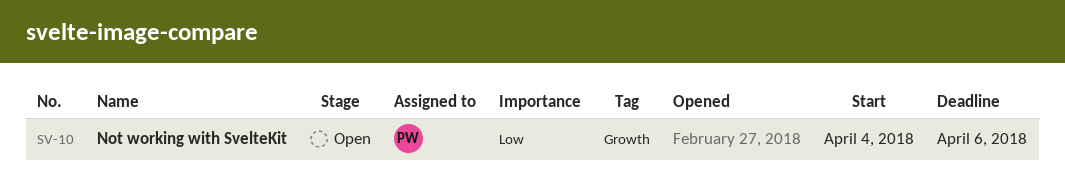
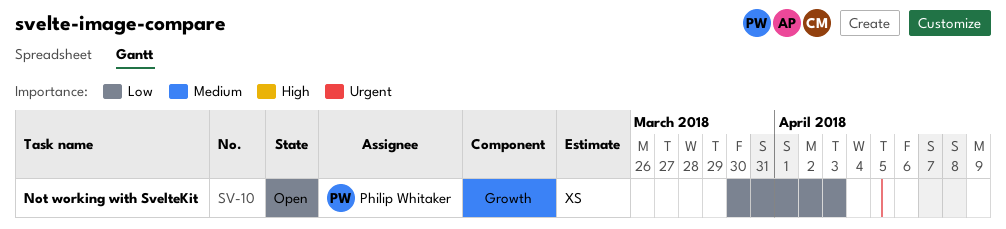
SV-10, start: Apr 4 -> Mar 30
SV-10, due: Apr 6 -> Apr 3

